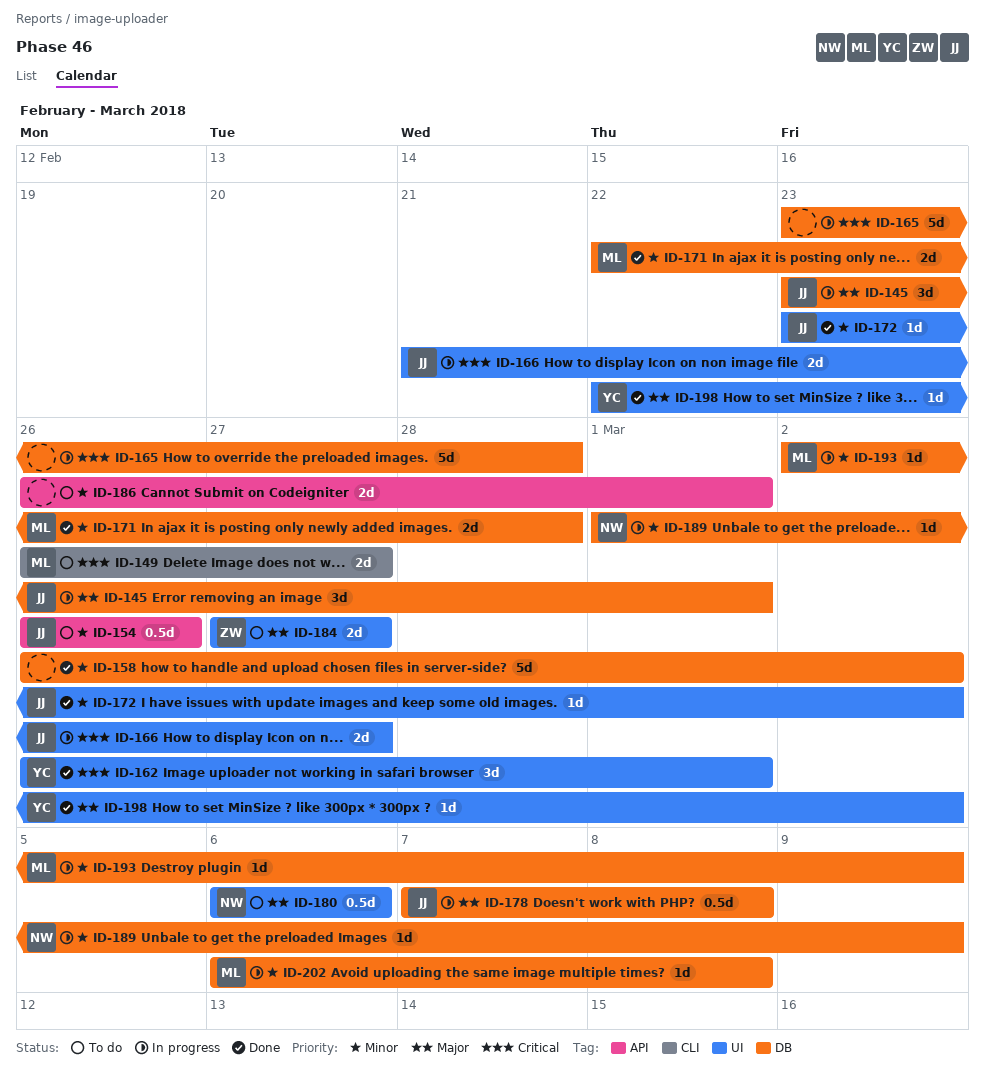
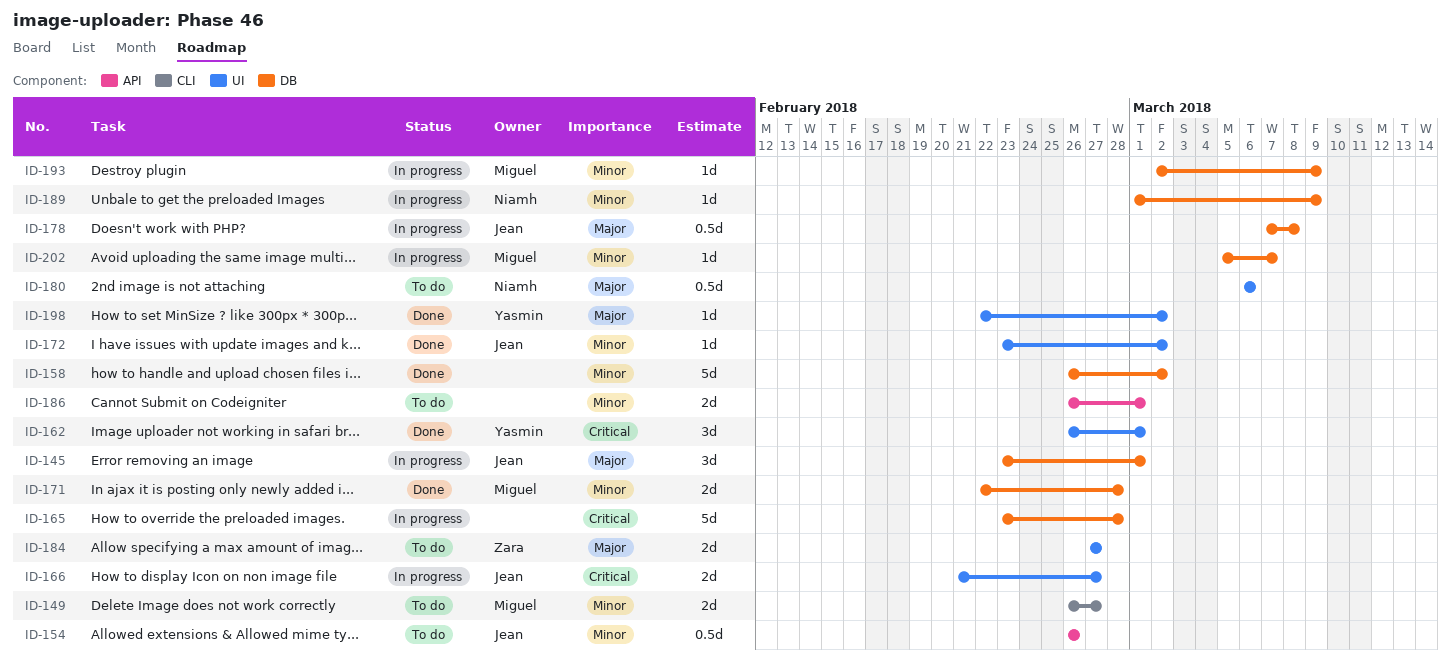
ID-149, priority: Critical -> Minor
ID-202, start: Mar 6 -> Mar 5
ID-202, due: Mar 8 -> Mar 7

